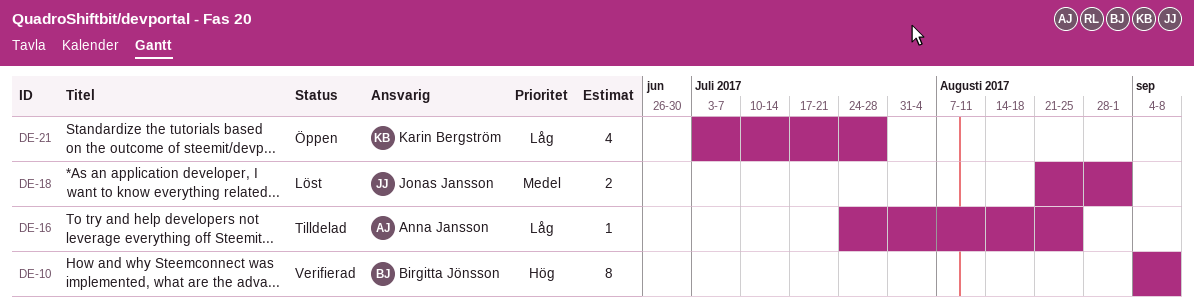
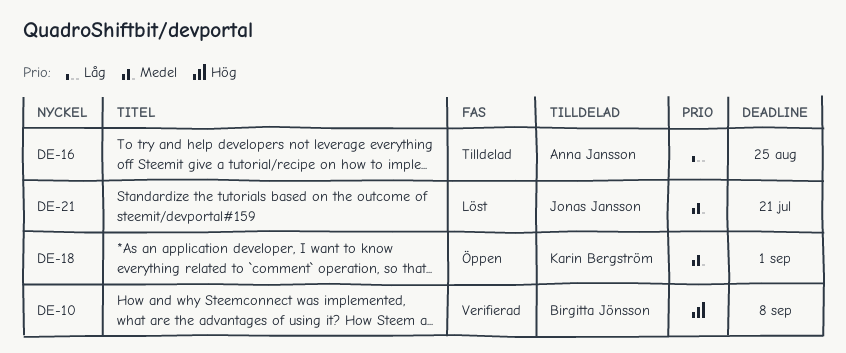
DE-18, status: Löst -> Öppen
DE-18, owner: Jonas Jansson -> Karin Bergström
DE-21, status: Öppen -> Löst
DE-21, owner: Karin Bergström -> Jonas Jansson
DE-21, priority: Låg -> Medel
DE-21, due: Jul 28 -> Jul 21

